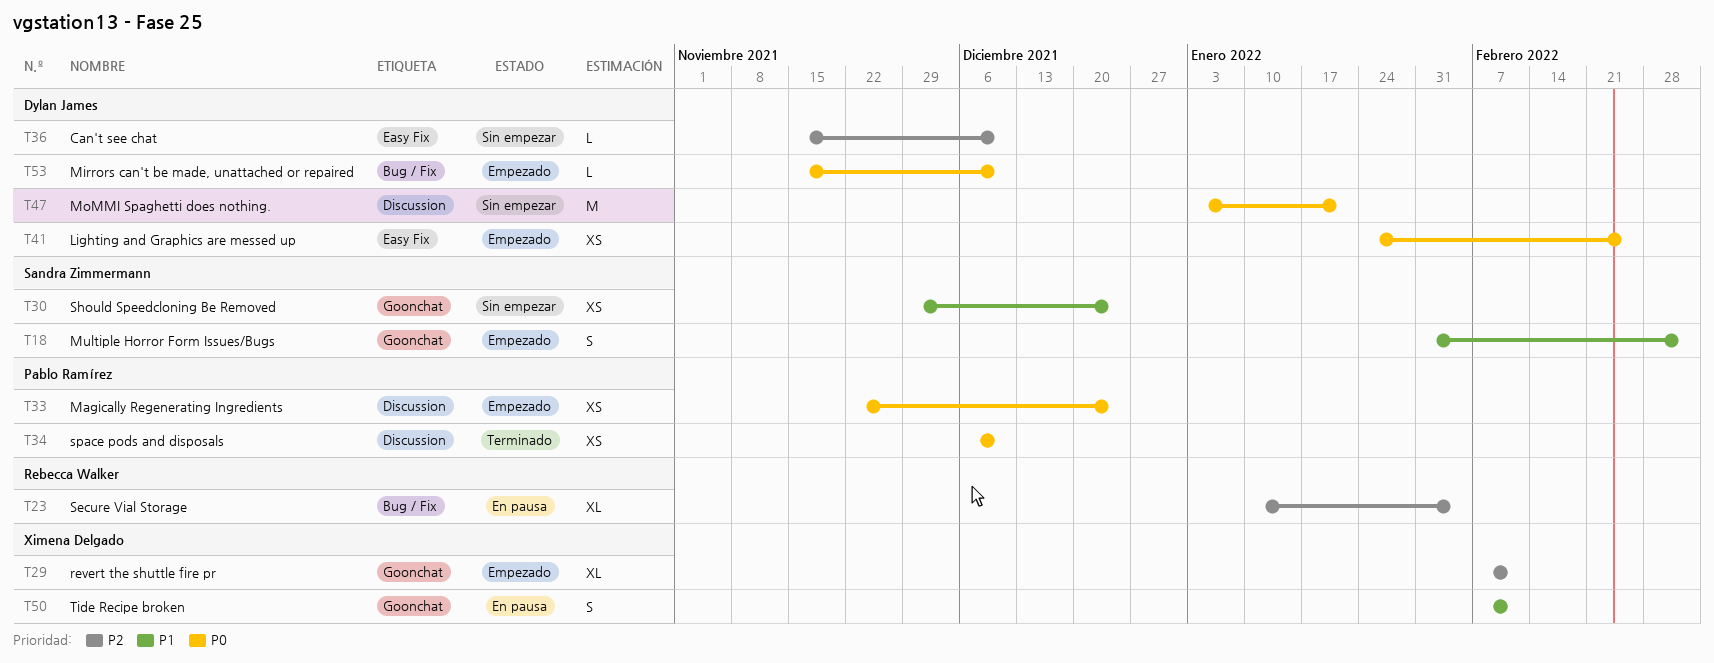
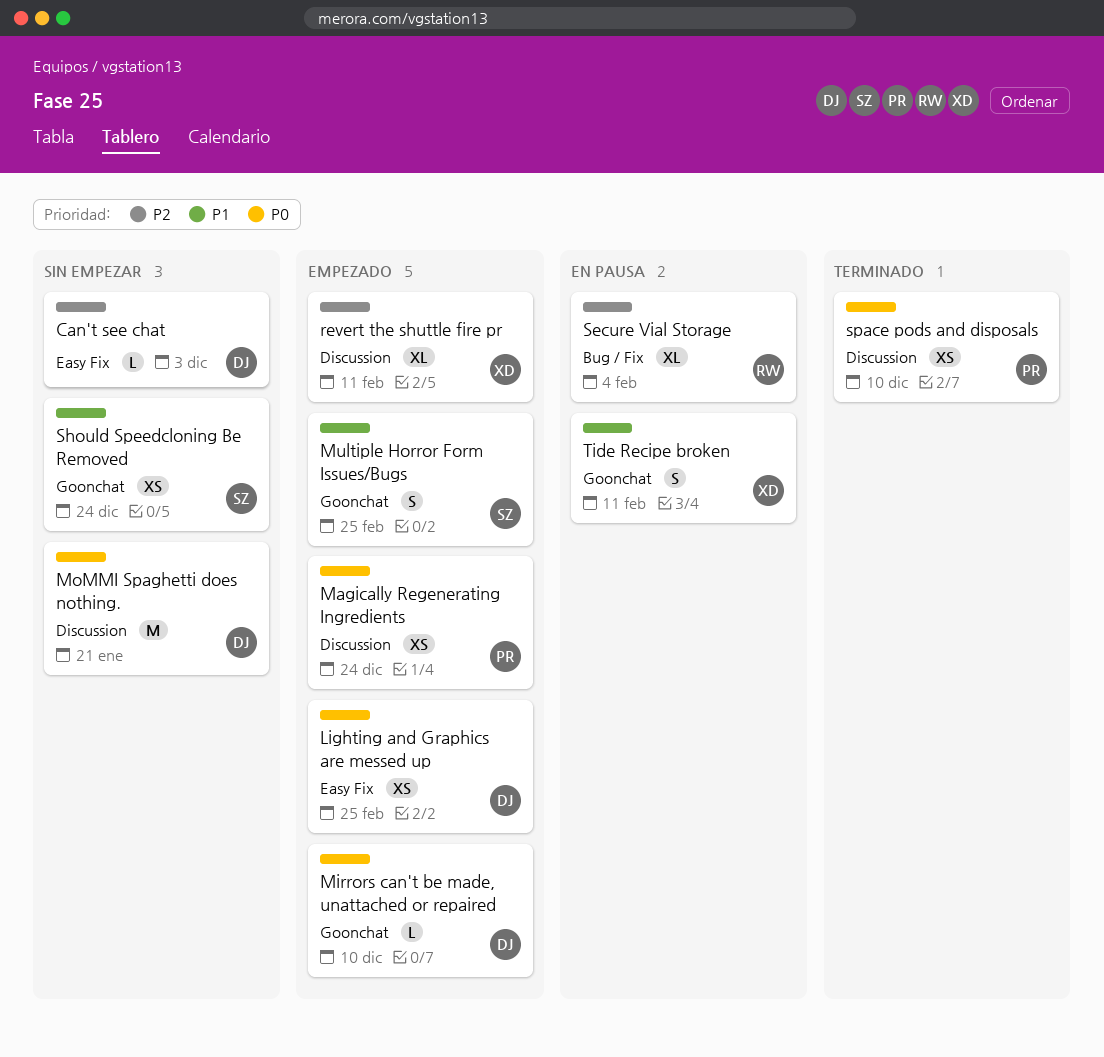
Can't see chat, due: Dec 10 -> Dec 3
Mirrors can't be made, unattached or repaired, label: Bug / Fix -> Goonchat
Multiple Horror Form Issues/Bugs, due: Mar 4 -> Feb 25
revert the shuttle fire pr, label: Goonchat -> Discussion

